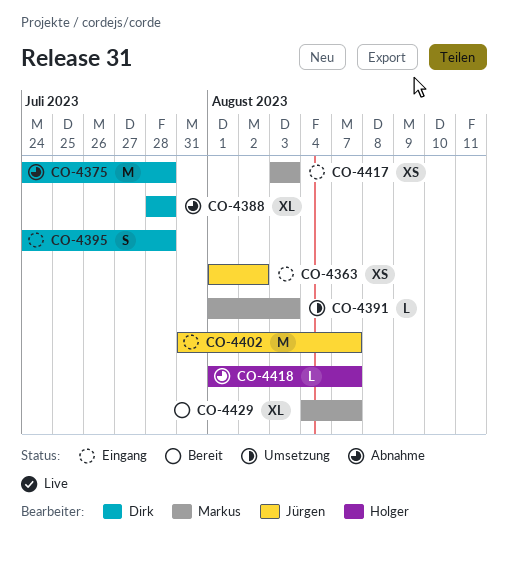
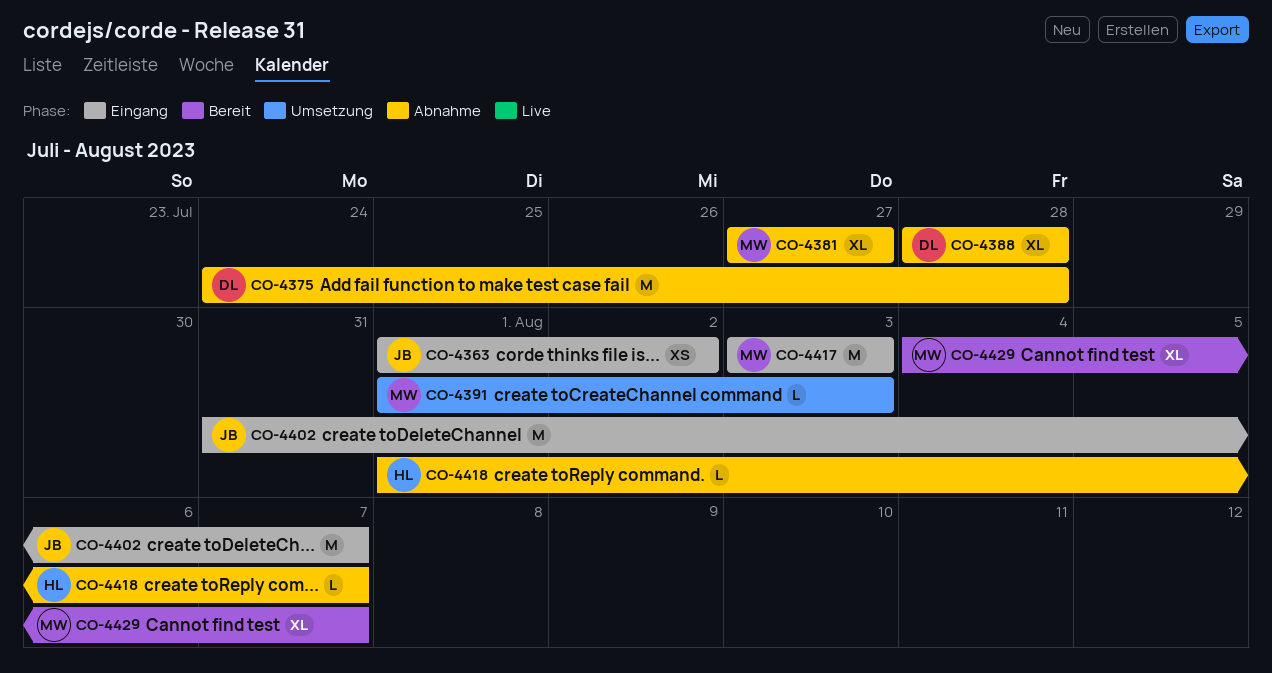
CO-4381: none -> present
CO-4395: present -> none
CO-4417, estimate: XS -> M

